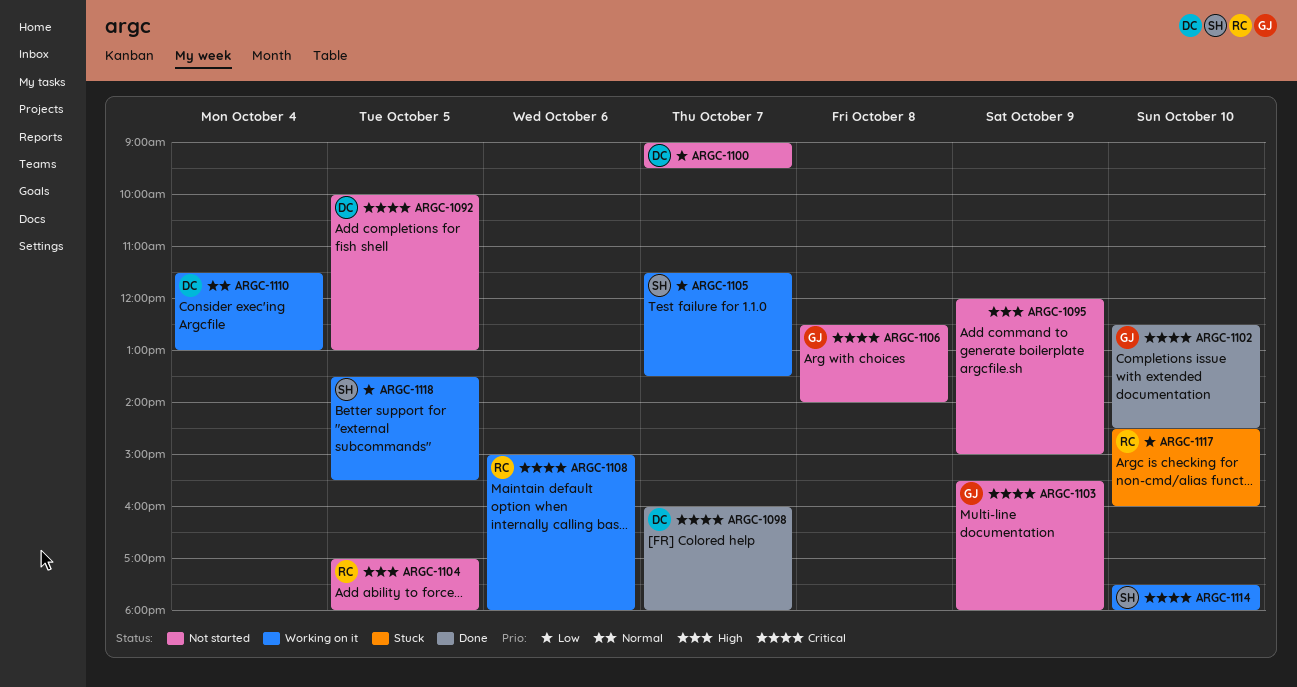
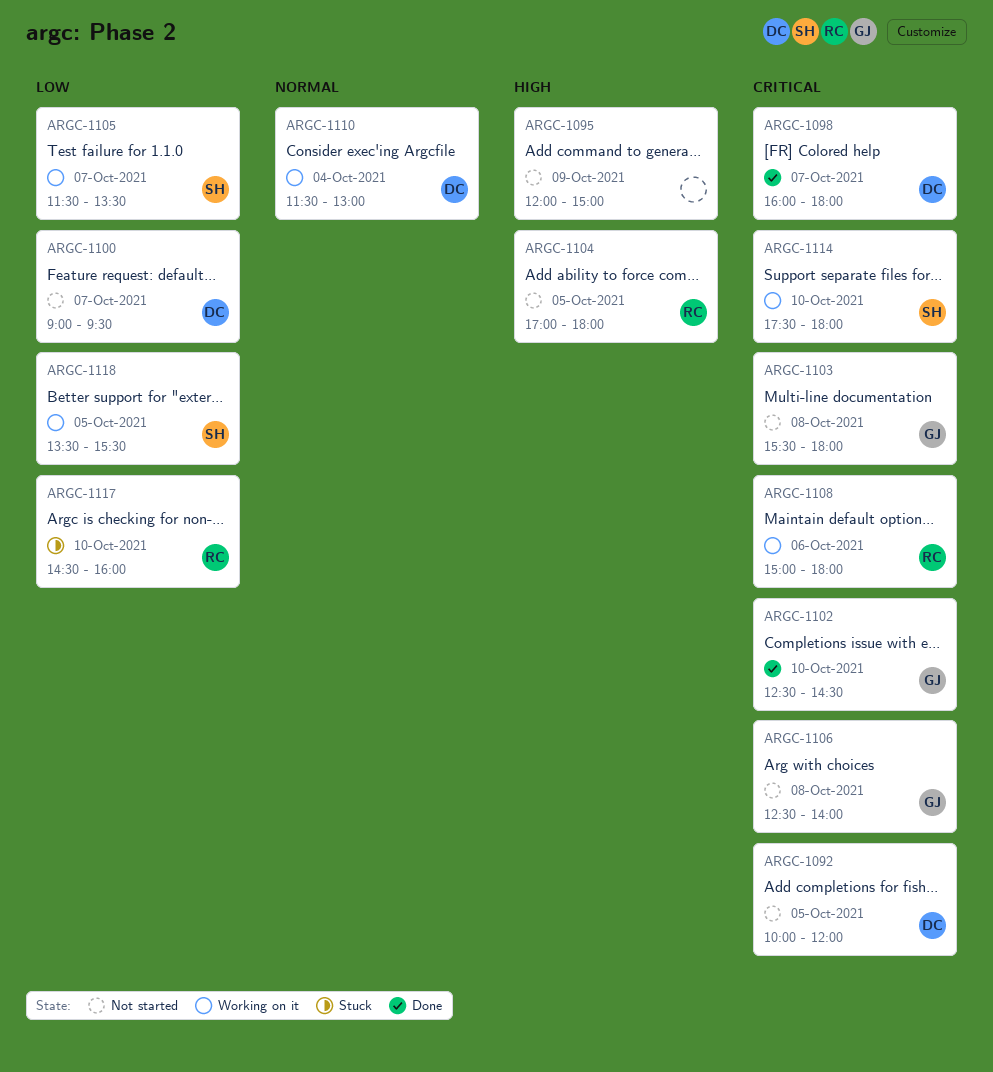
ARGC-1092, ends: 13:00 -> 12:00
ARGC-1103, day: Oct 9 -> Oct 8

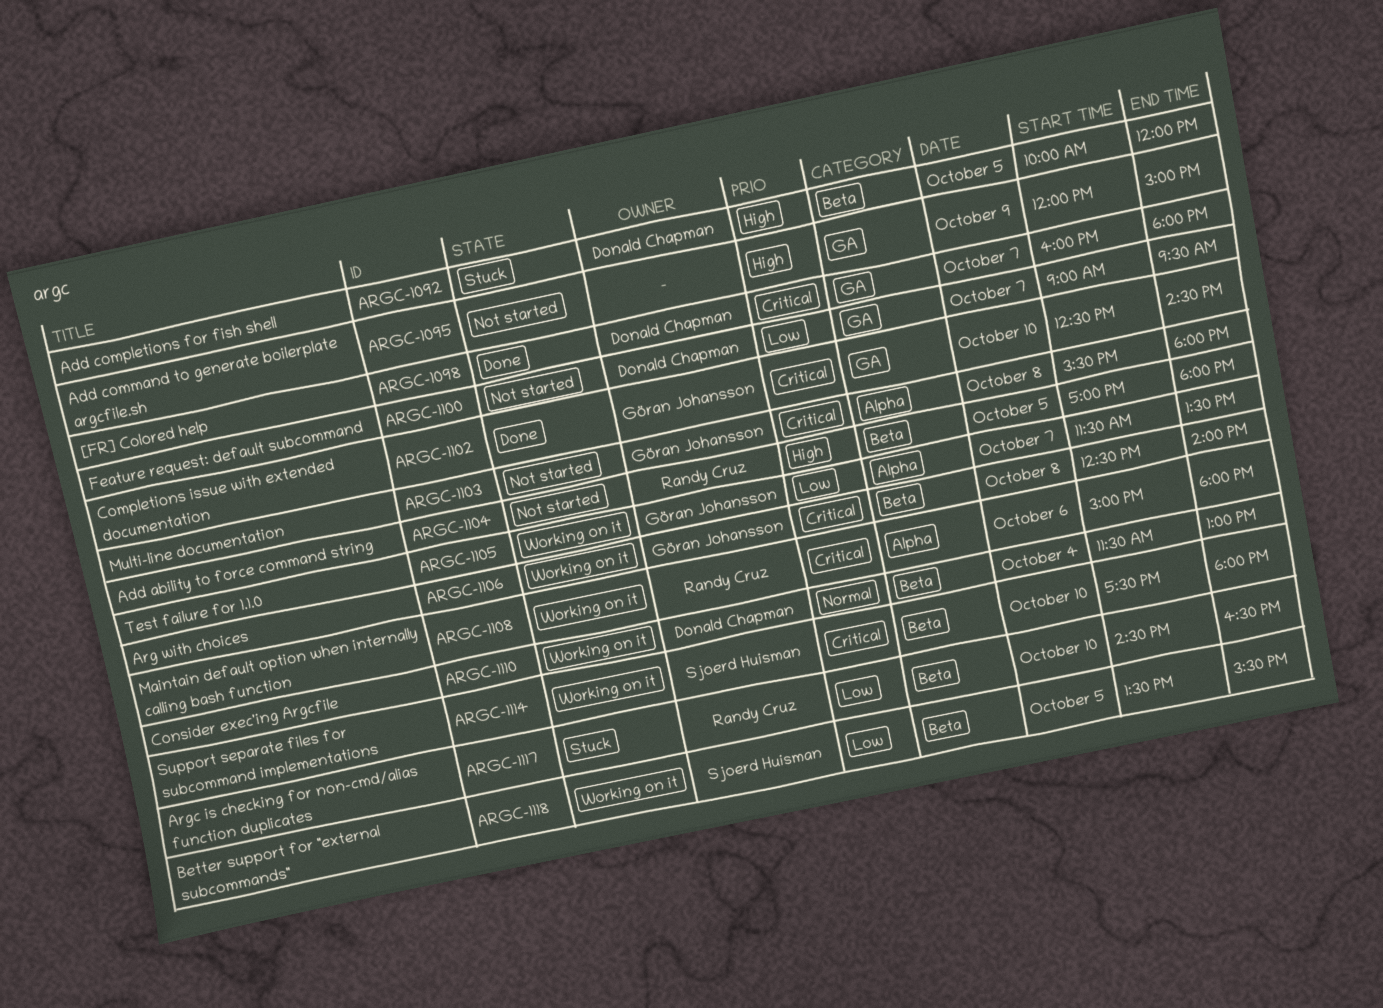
ARGC-1092, status: Not started -> Stuck
ARGC-1092, priority: Critical -> High
ARGC-1105, owner: Sjoerd Huisman -> Göran Johansson
ARGC-1106, status: Not started -> Working on it
ARGC-1117, ends: 16:00 -> 16:30

